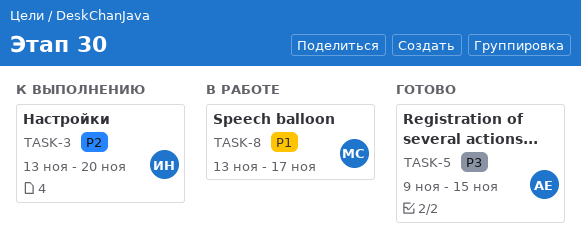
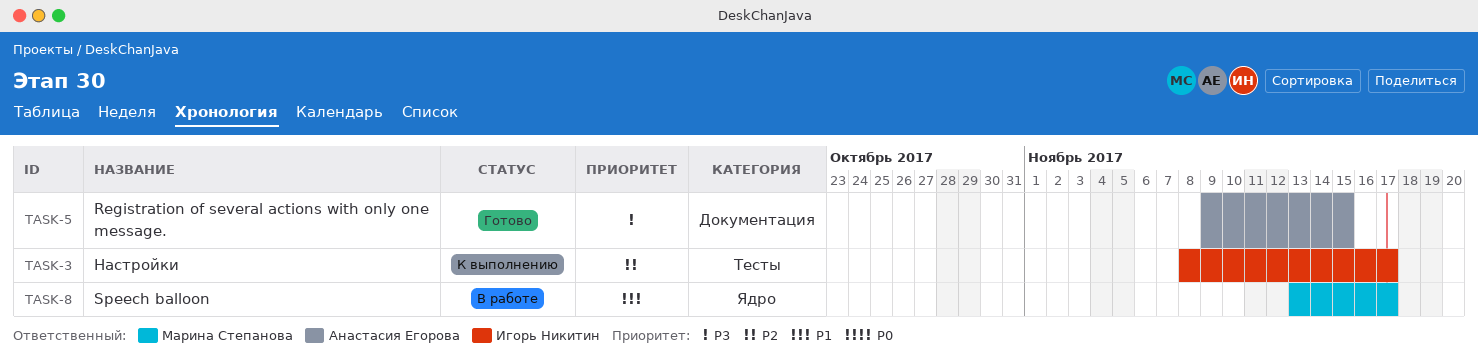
TASK-3, start: Nov 13 -> Nov 8
TASK-3, due: Nov 20 -> Nov 17

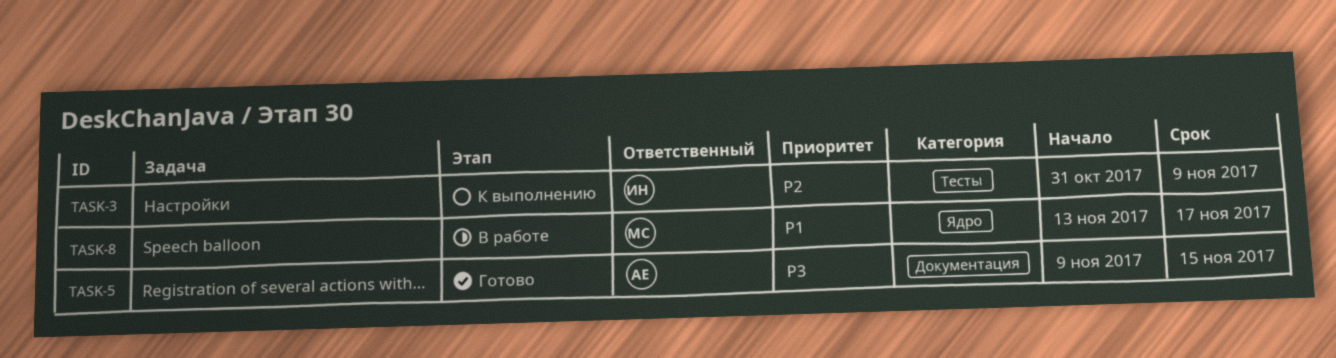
TASK-3, start: Nov 8 -> Oct 31
TASK-3, due: Nov 17 -> Nov 9

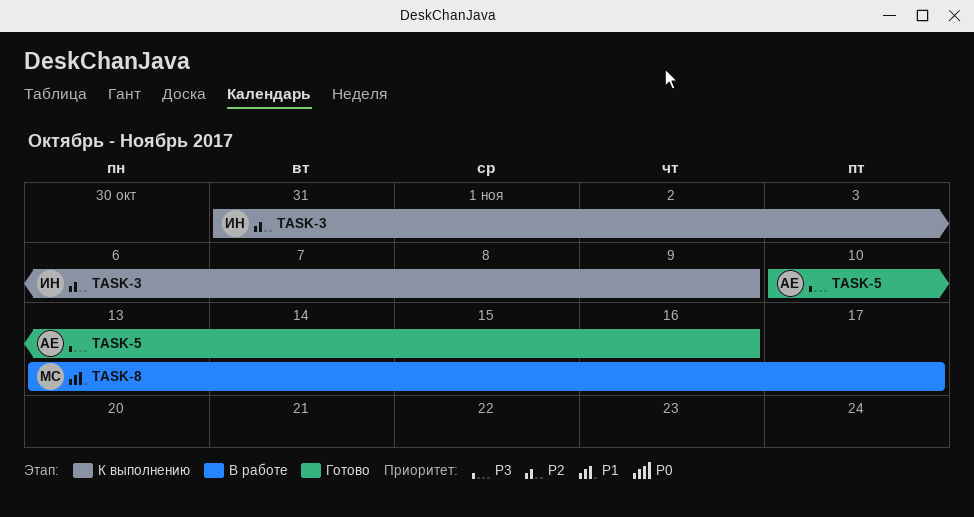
TASK-5, start: Nov 9 -> Nov 10
TASK-5, due: Nov 15 -> Nov 16

